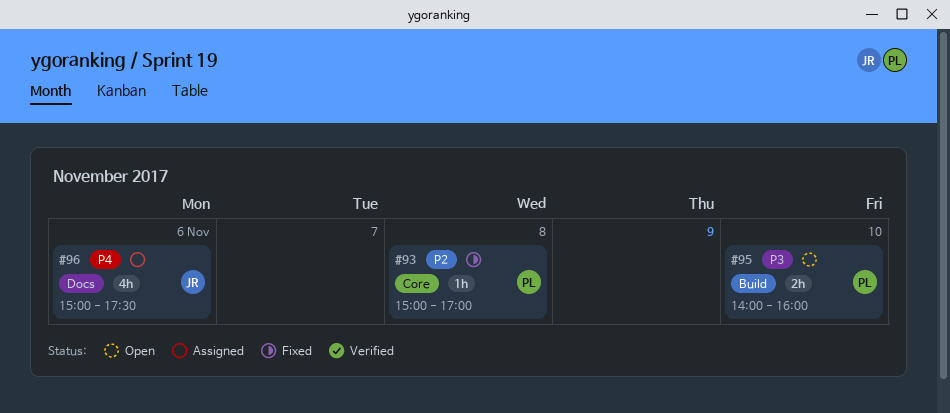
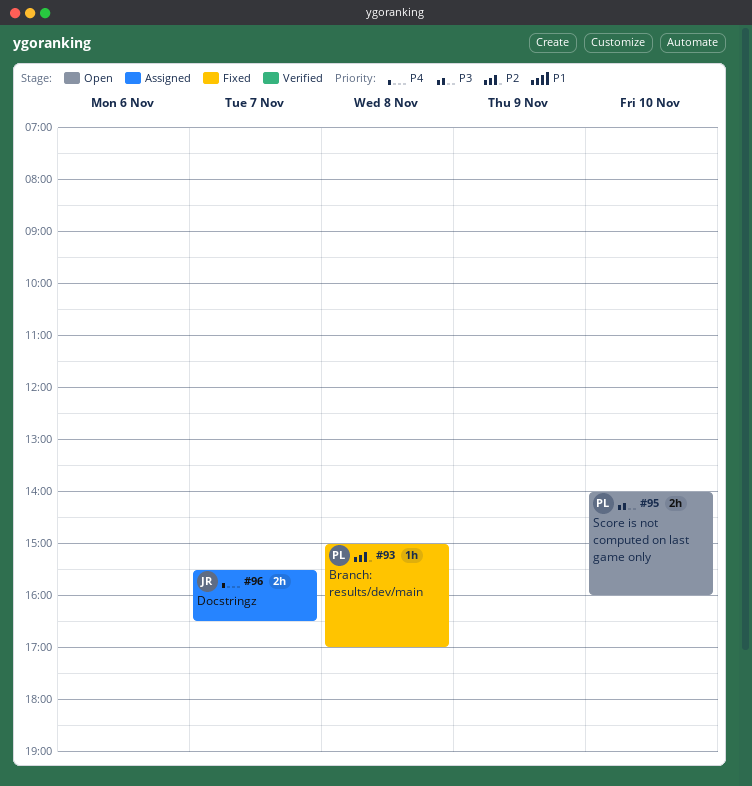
#96, estimate: 4h -> 2h
#96, day: Nov 6 -> Nov 7
#96, begins: 15:00 -> 15:30
#96, ends: 17:30 -> 16:30

